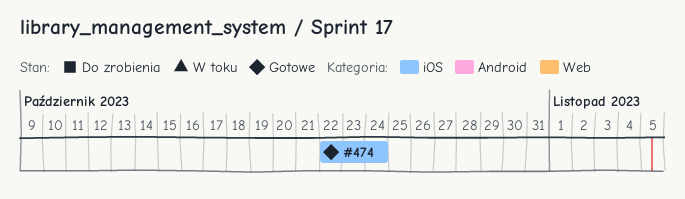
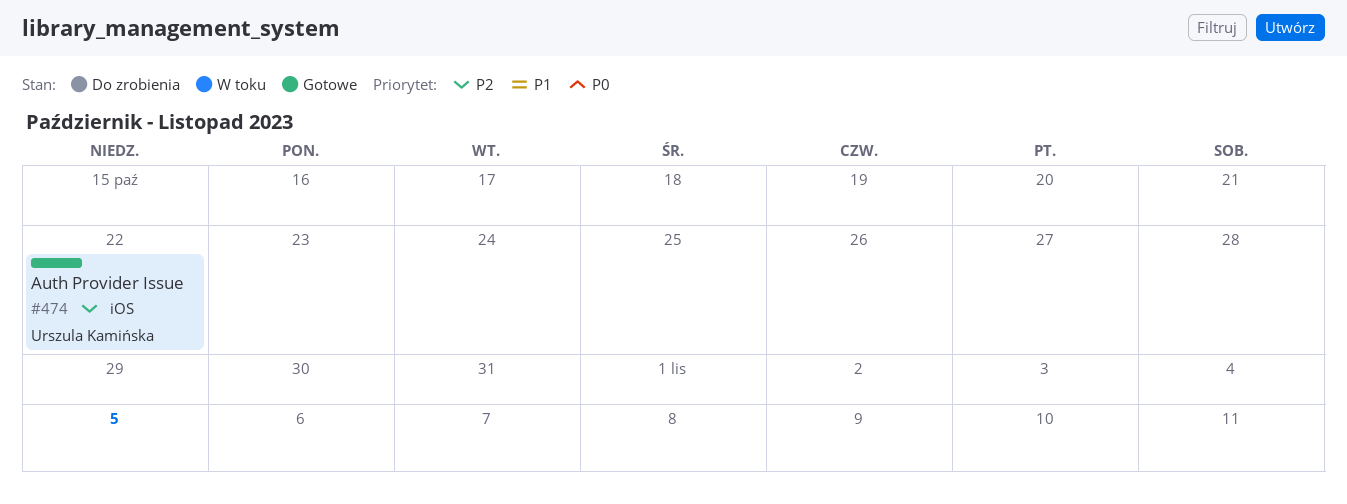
#474, due: Oct 24 -> Oct 22

